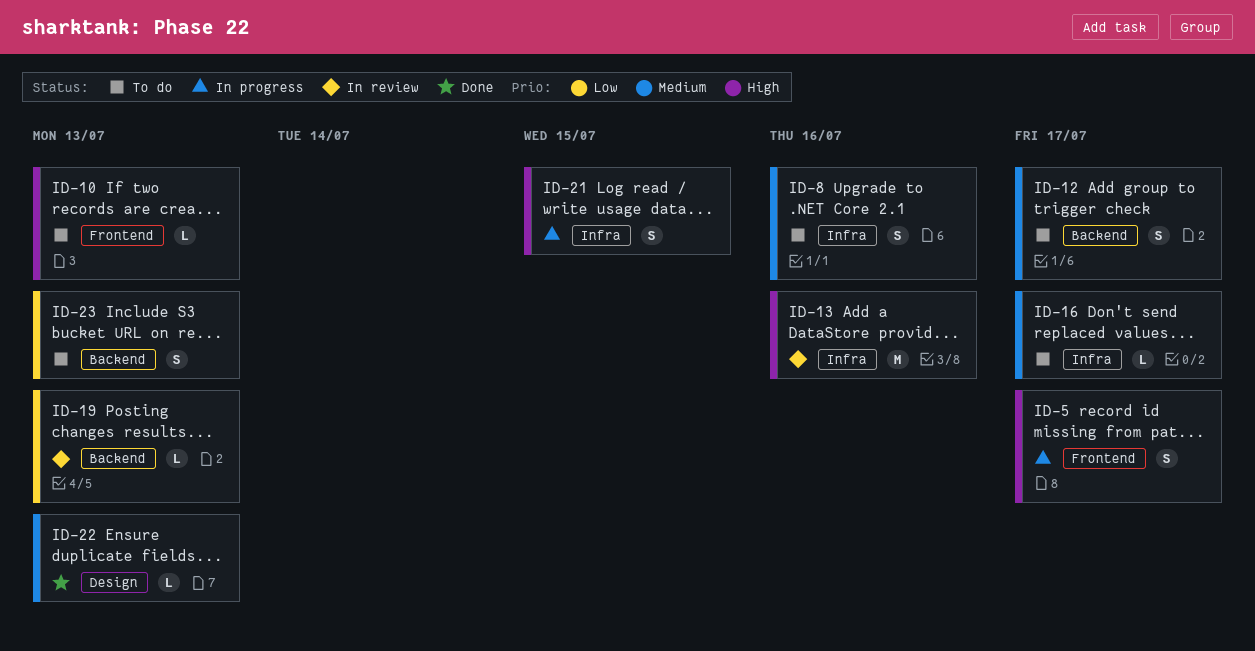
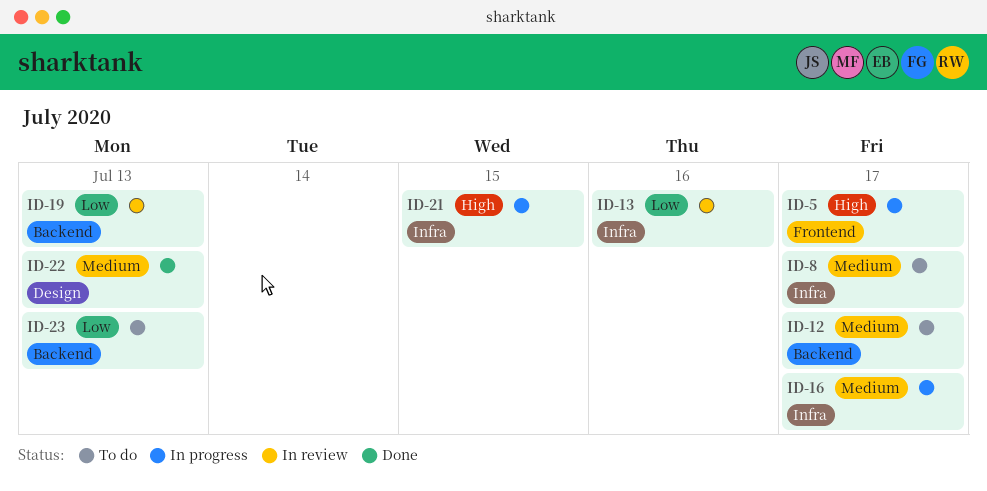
ID-8, due: Jul 16 -> Jul 17
ID-10: present -> none
ID-13, priority: High -> Low
ID-16, status: To do -> In progress

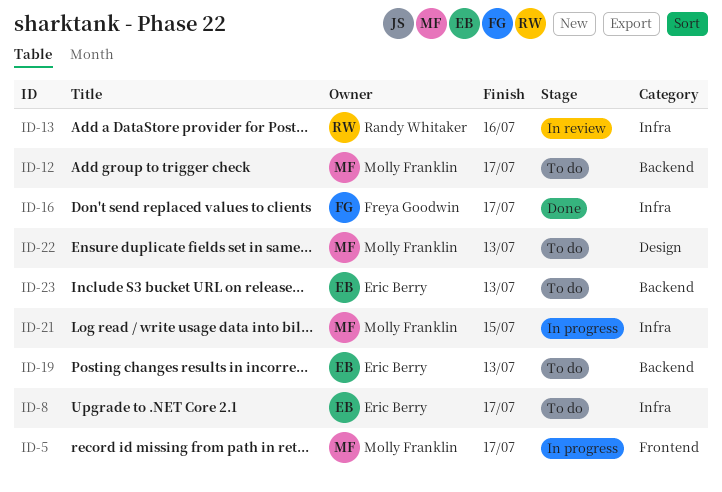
ID-16, status: In progress -> Done
ID-19, status: In review -> To do
ID-22, status: Done -> To do

